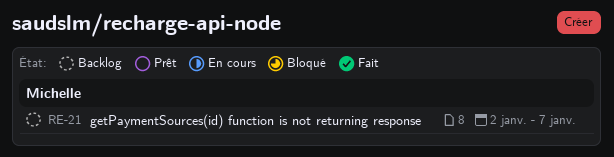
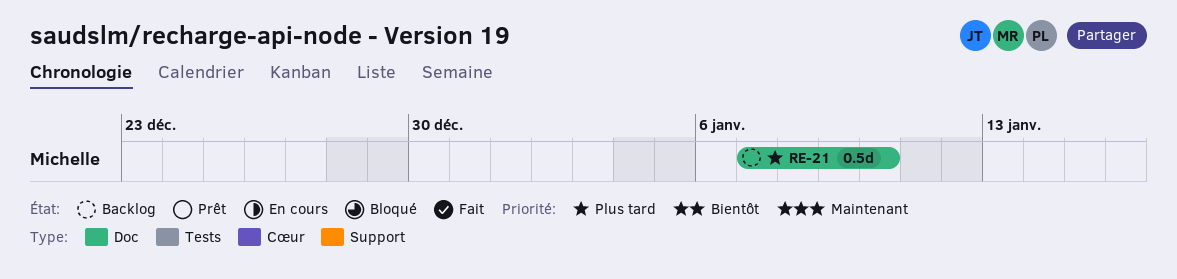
RE-21, start: Jan 2 -> Jan 7
RE-21, due: Jan 7 -> Jan 10

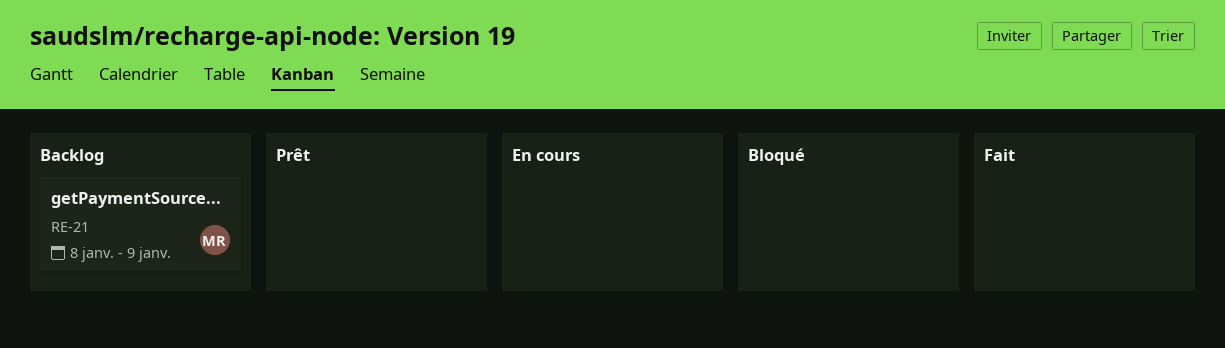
RE-21, start: Jan 7 -> Jan 8
RE-21, due: Jan 10 -> Jan 9

